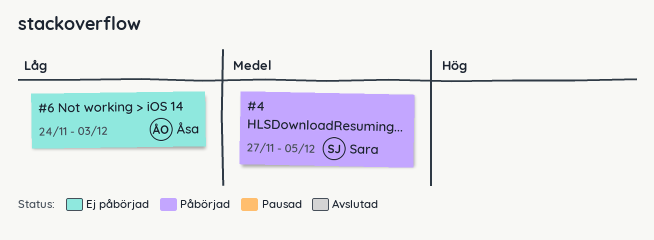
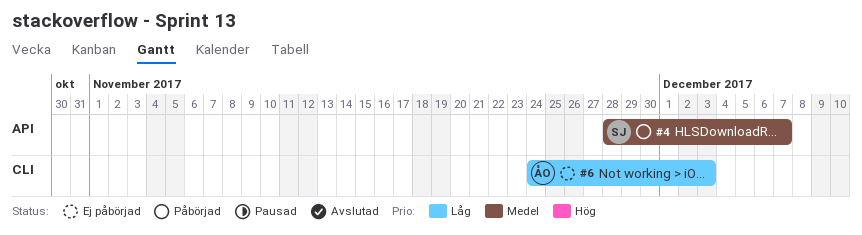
#4, start: Nov 27 -> Nov 28
#4, due: Dec 5 -> Dec 7

